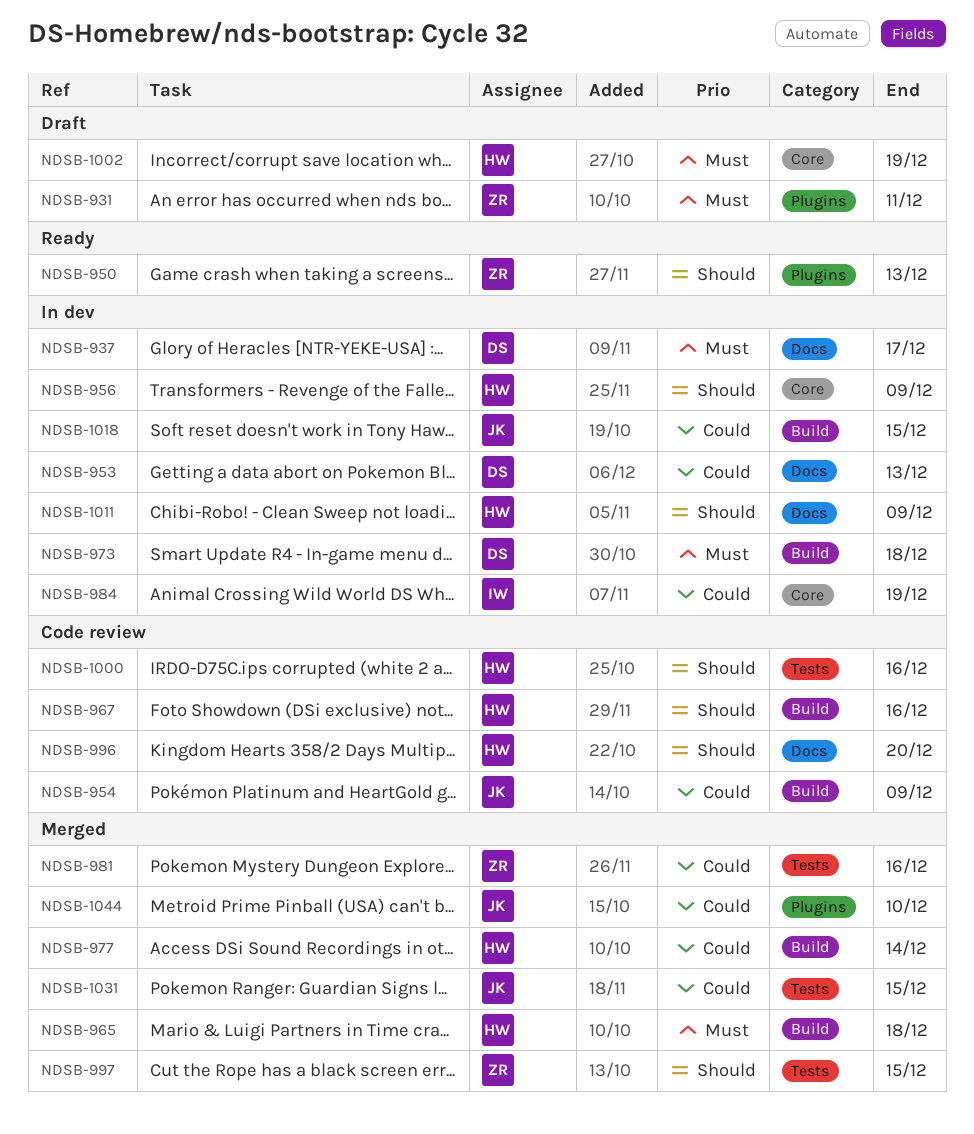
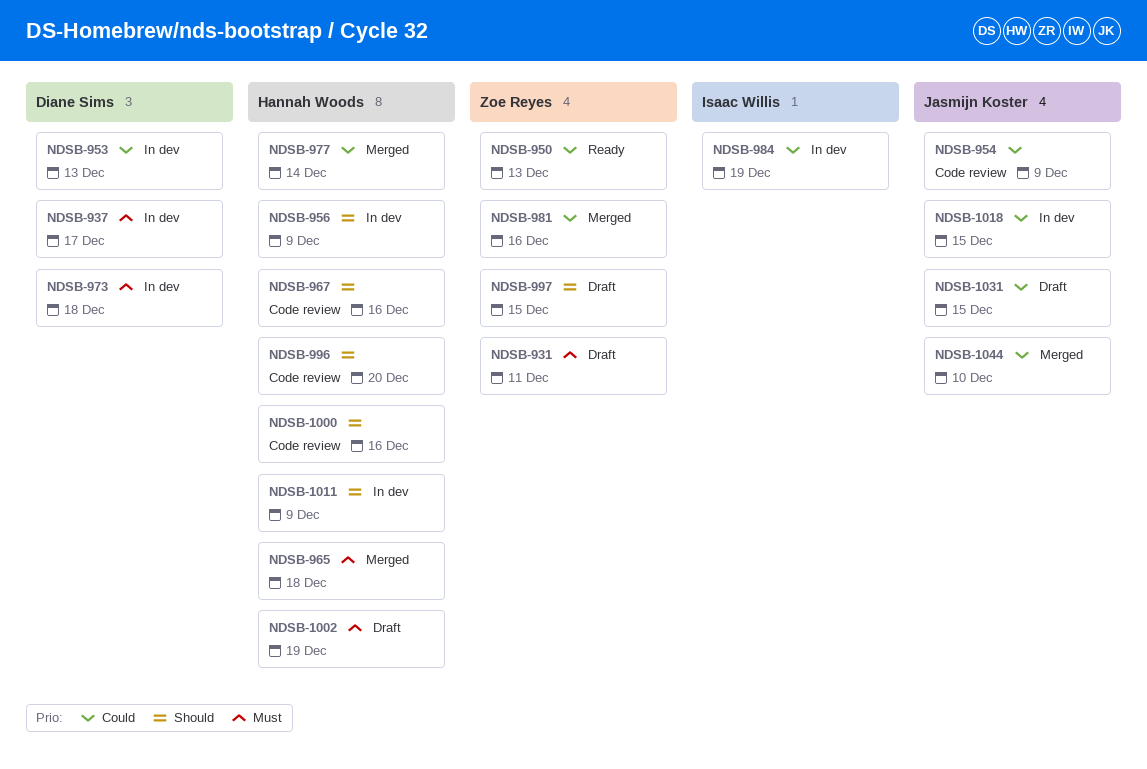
NDSB-950, priority: Should -> Could
NDSB-997, status: Merged -> Draft
NDSB-1031, status: Merged -> Draft

